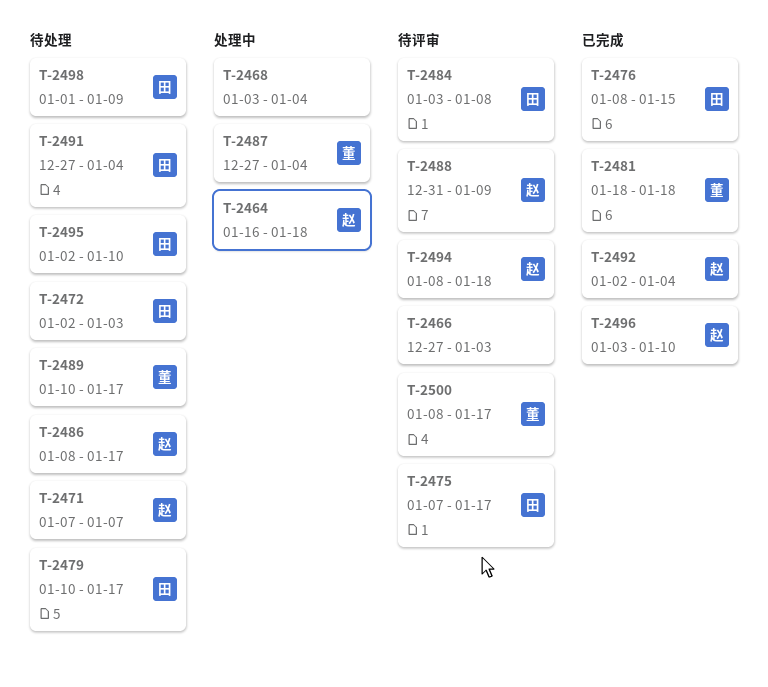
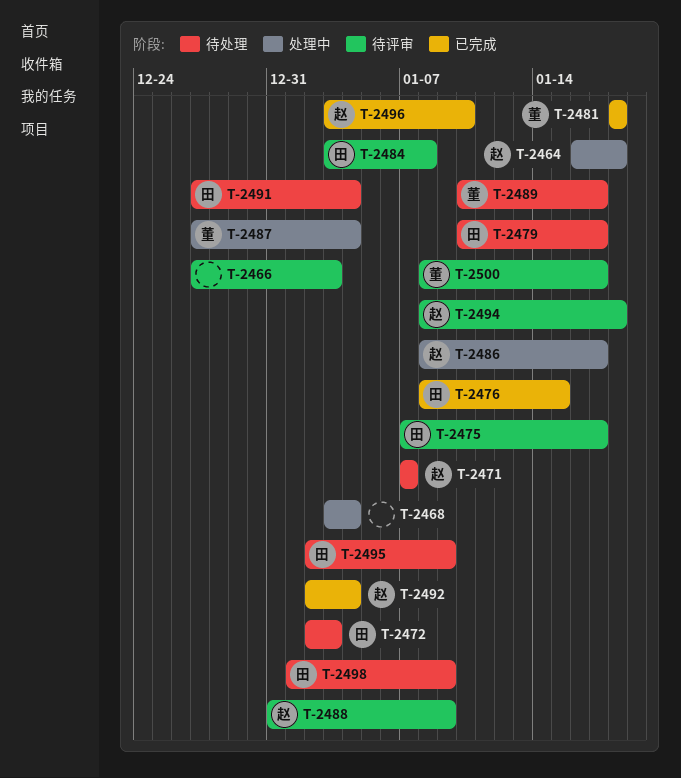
T-2486, status: 待处理 -> 处理中
T-2495, due: Jan 10 -> Jan 9

